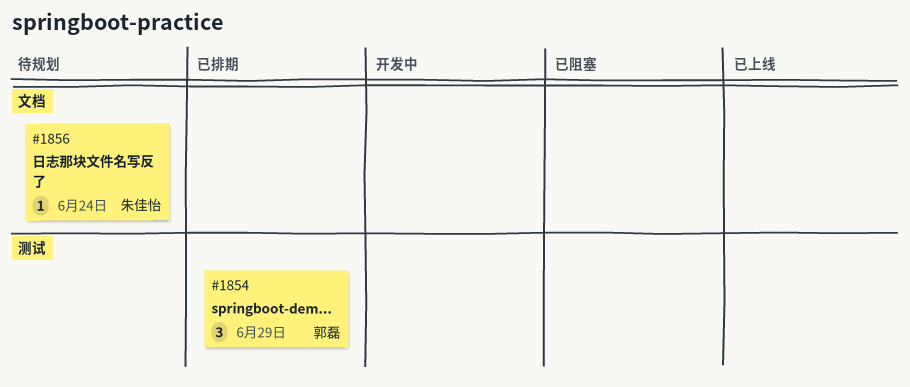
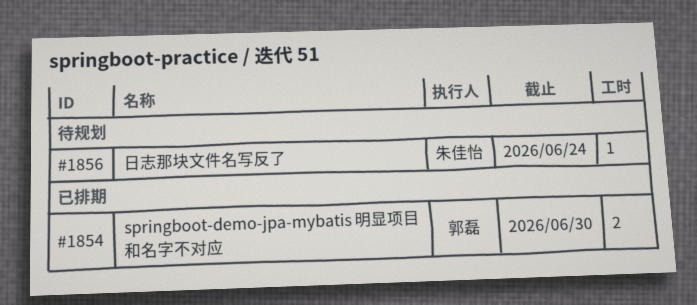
#1854, estimate: 3 -> 2
#1854, due: Jun 29 -> Jun 30

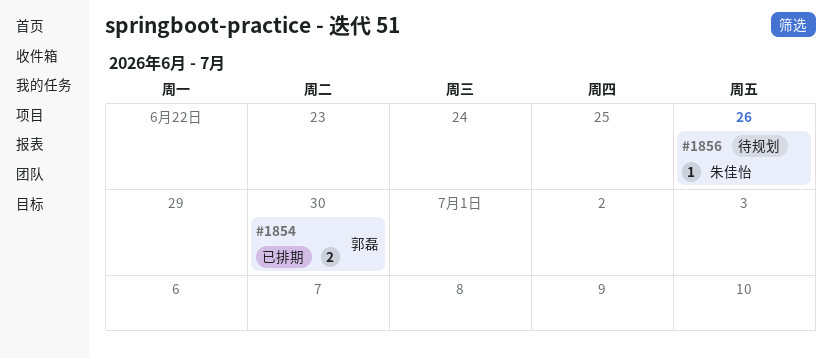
#1856, due: Jun 24 -> Jun 26

